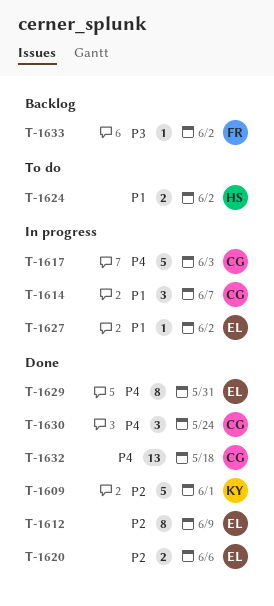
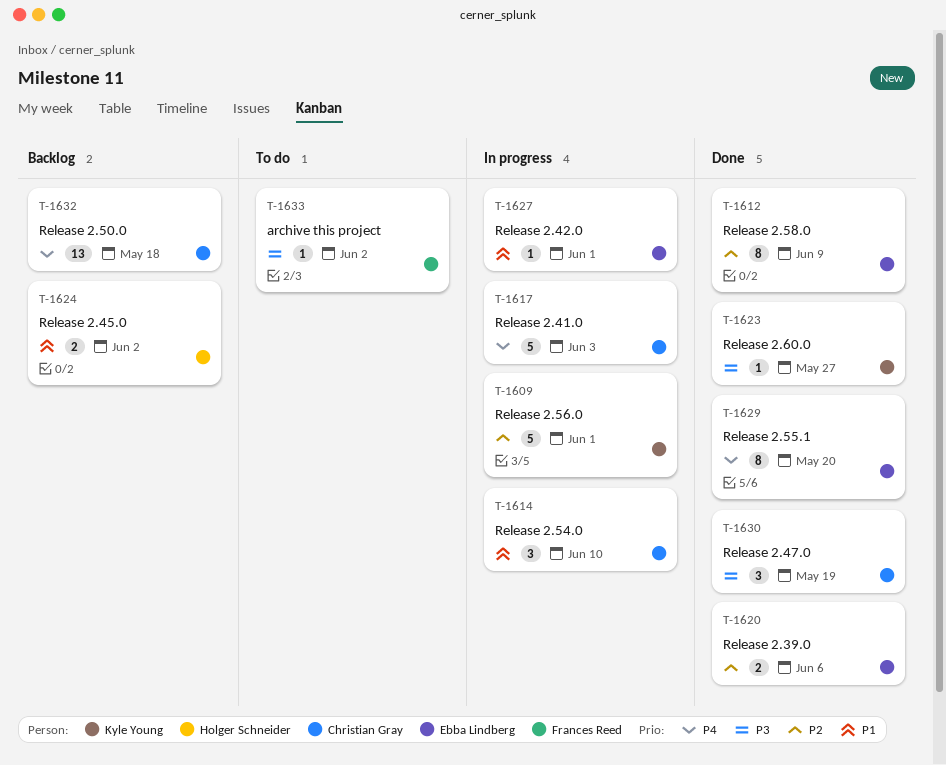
T-1609, status: Done -> In progress
T-1614, due: Jun 7 -> Jun 10
T-1623: none -> present
T-1624, status: To do -> Backlog
T-1627, due: Jun 2 -> Jun 1
T-1629, due: May 31 -> May 20
T-1630, priority: P4 -> P3
T-1630, due: May 24 -> May 19
T-1632, status: Done -> Backlog
T-1633, status: Backlog -> To do

